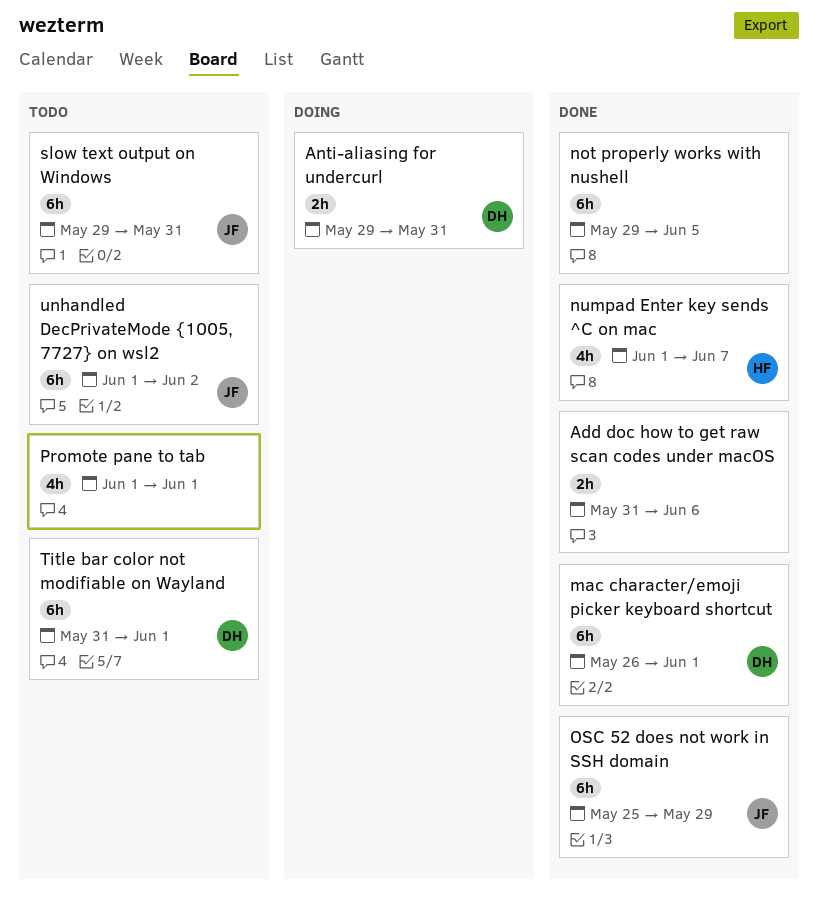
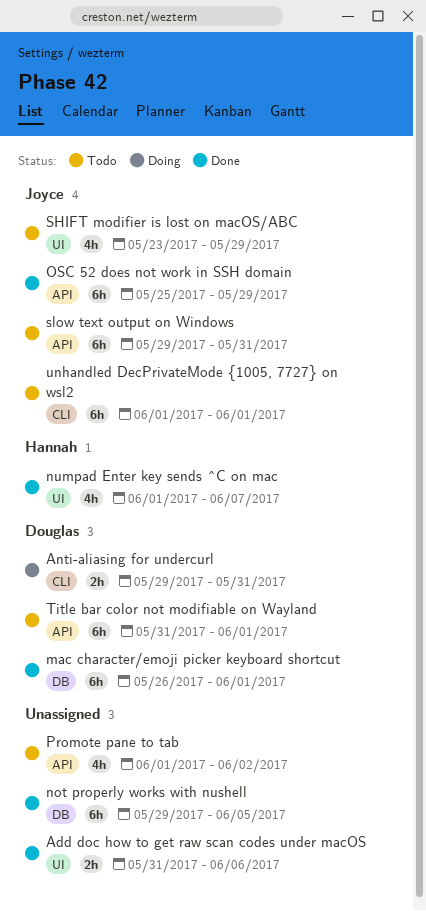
Promote pane to tab, due: Jun 1 -> Jun 2
SHIFT modifier is lost on macOS/ABC: none -> present
unhandled DecPrivateMode {1005, 7727} on wsl2, due: Jun 2 -> Jun 1

